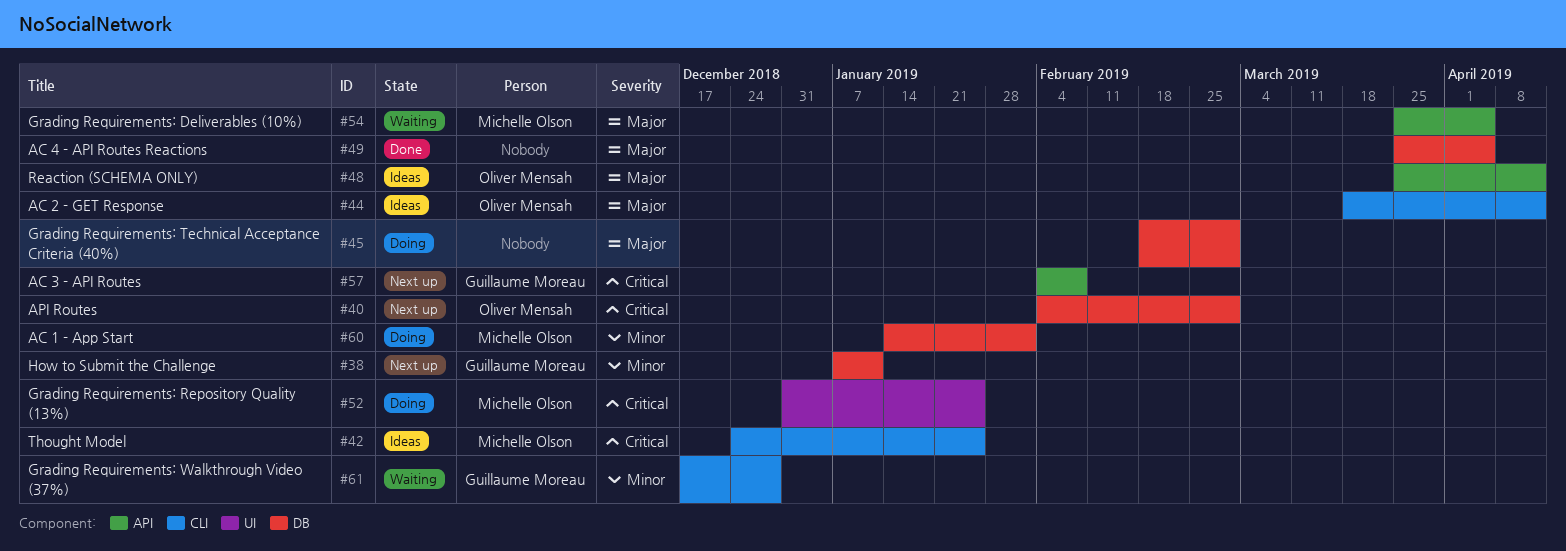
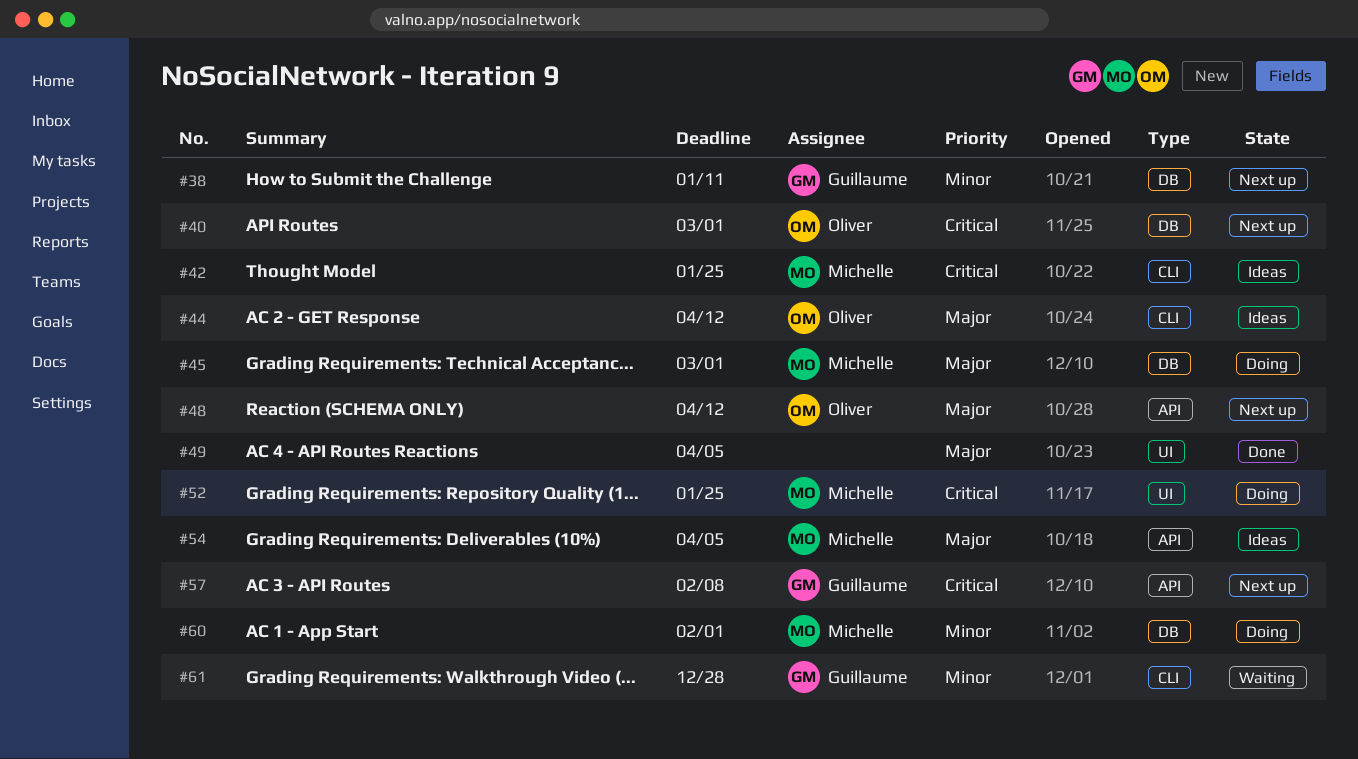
#45, owner: none -> Michelle Olson
#48, status: Ideas -> Next up
#49, label: DB -> UI
#54, status: Waiting -> Ideas

